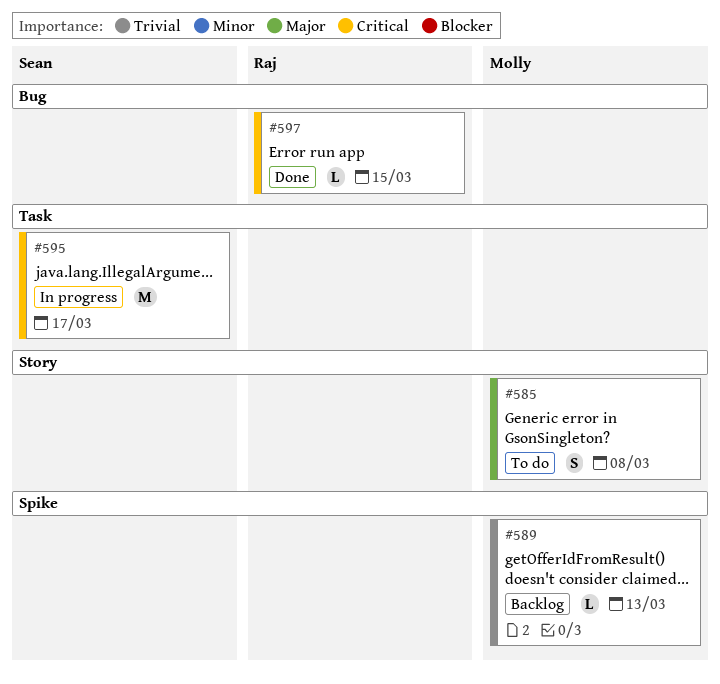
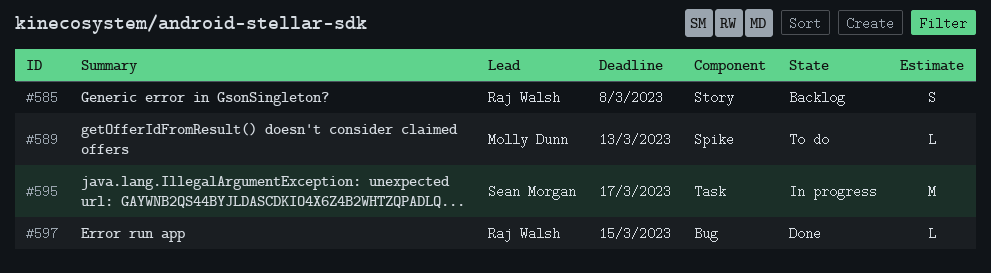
#585, status: To do -> Backlog
#585, owner: Molly Dunn -> Raj Walsh
#589, status: Backlog -> To do

